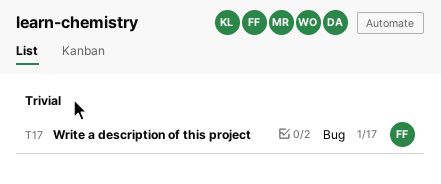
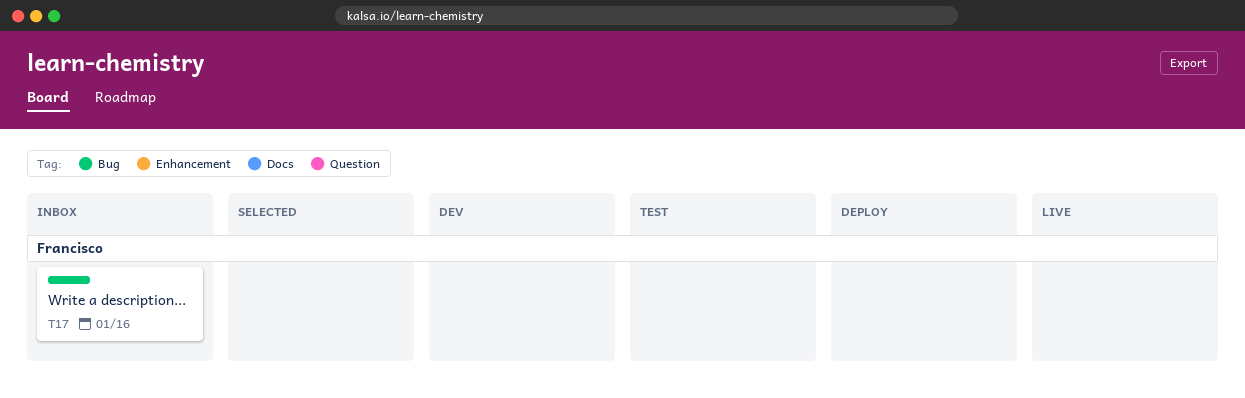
T17, due: Jan 17 -> Jan 16

